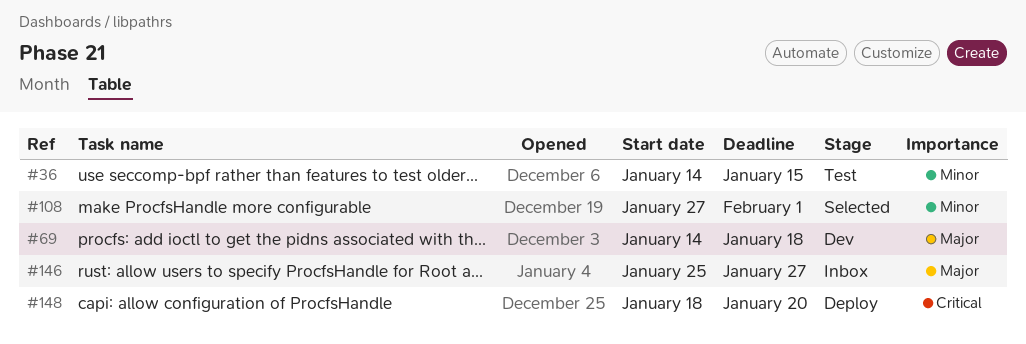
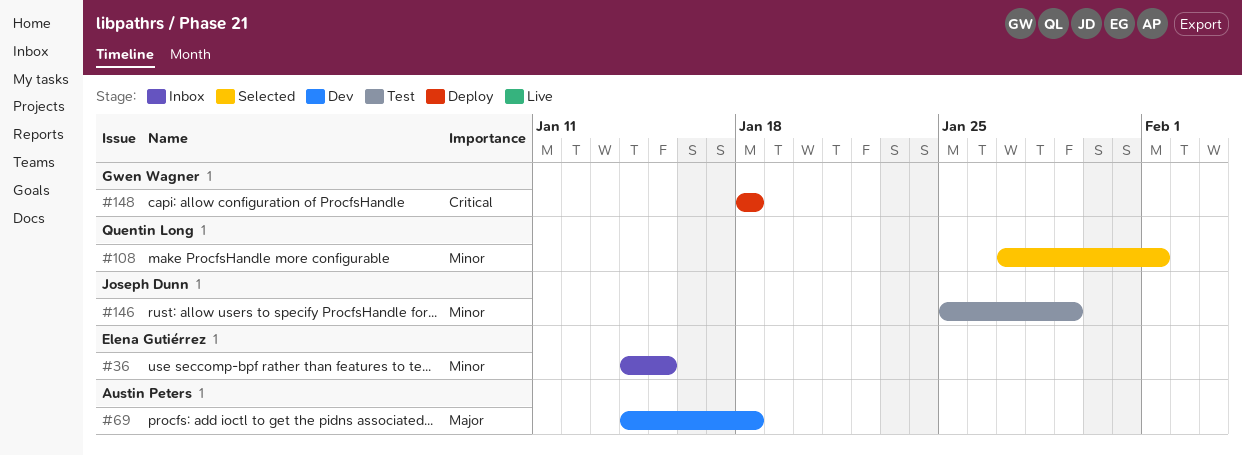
#36, status: Test -> Inbox
#146, status: Inbox -> Test
#146, priority: Major -> Minor
#146, due: Jan 27 -> Jan 29
#148, due: Jan 20 -> Jan 18

